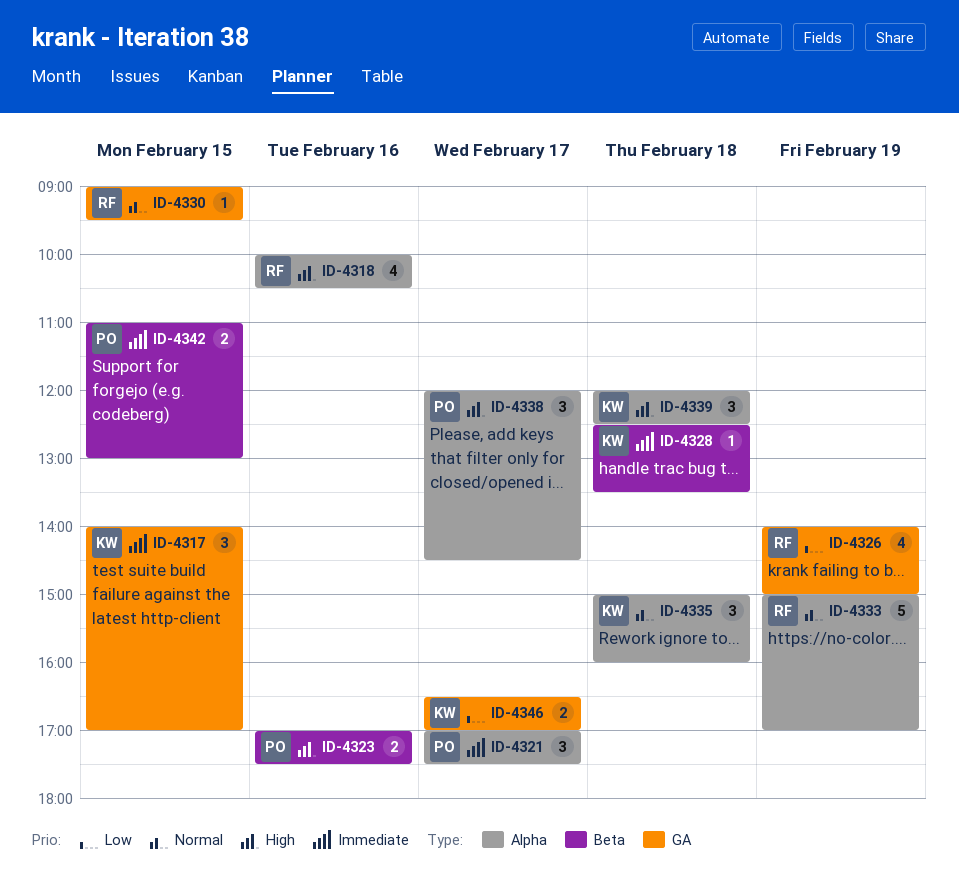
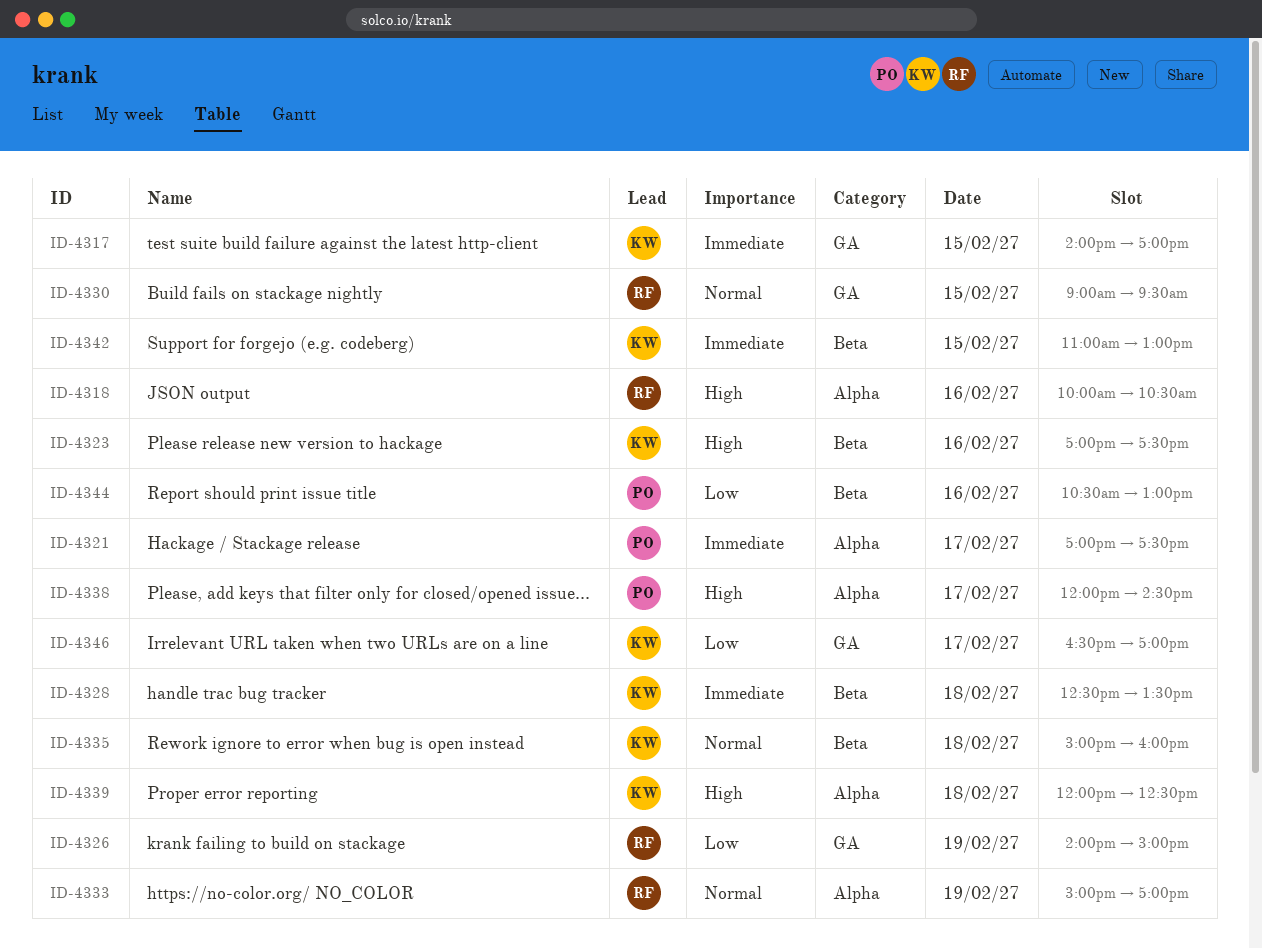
ID-4323, owner: PO -> KW
ID-4335, label: Alpha -> Beta
ID-4342, owner: PO -> KW
ID-4344: none -> present

